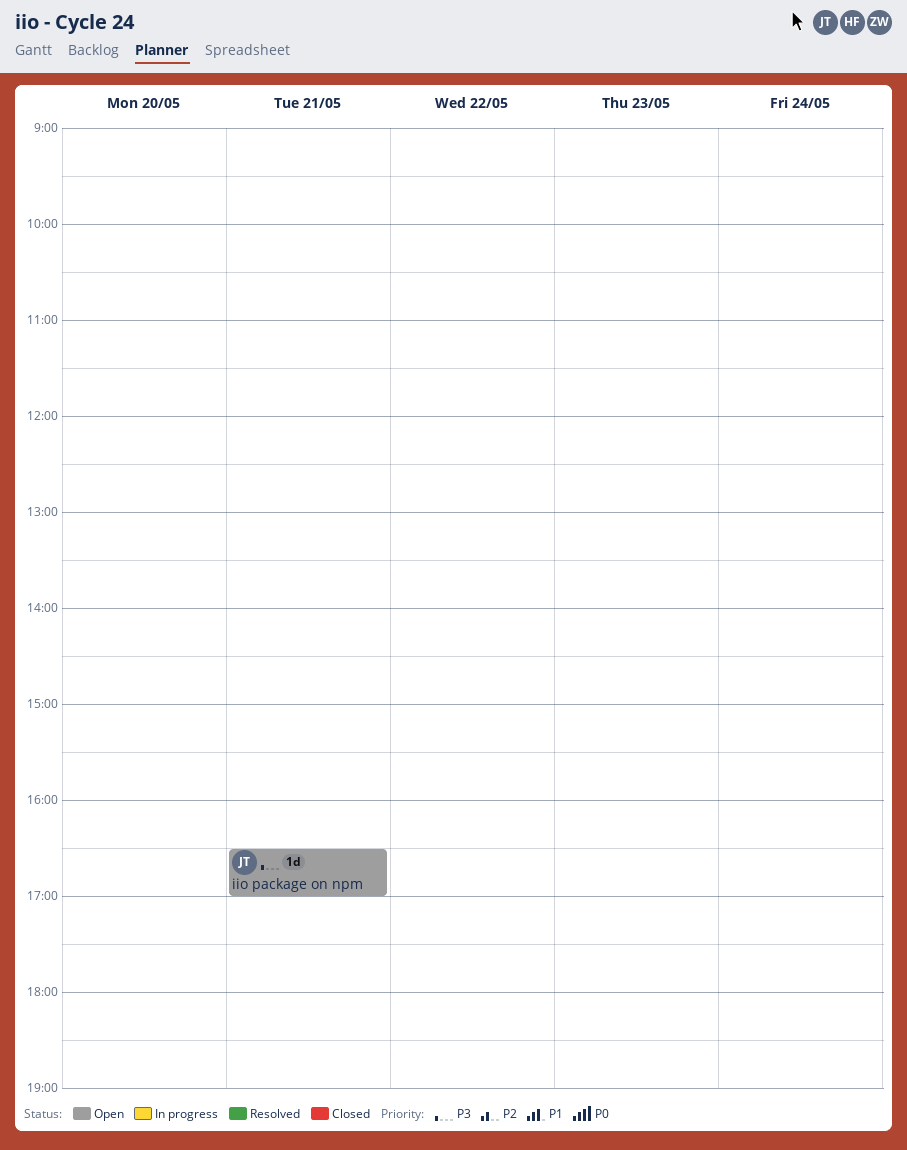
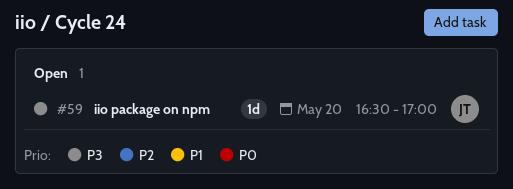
iio package on npm, day: May 21 -> May 20

